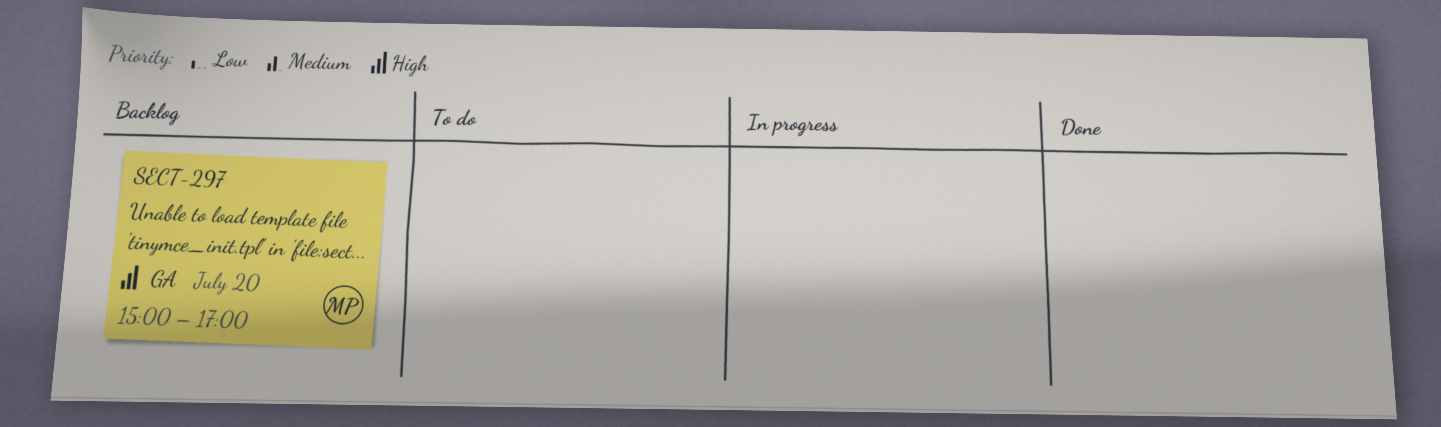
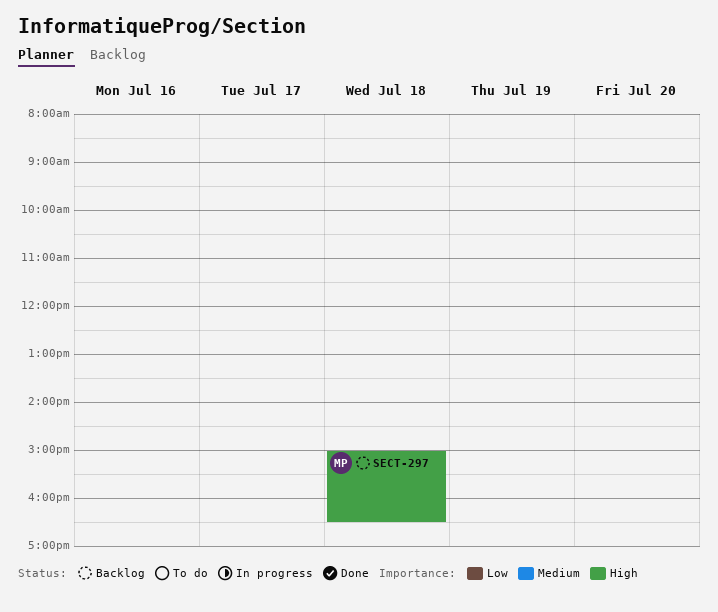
SECT-297, day: Jul 20 -> Jul 18
SECT-297, ends: 17:00 -> 16:30

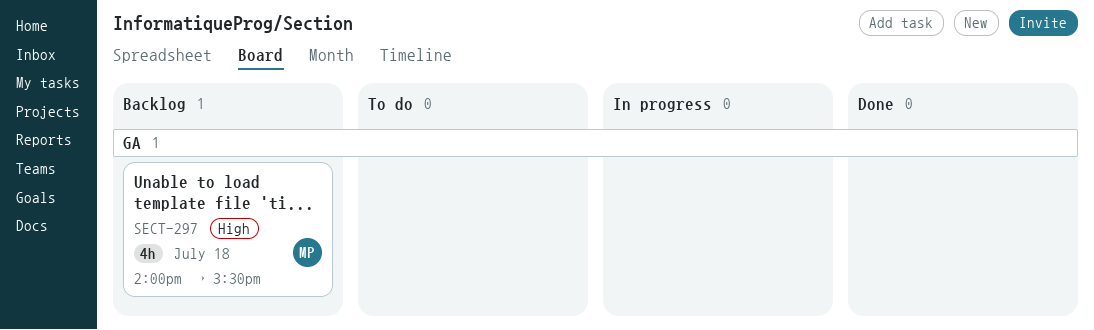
SECT-297, begins: 15:00 -> 14:00
SECT-297, ends: 16:30 -> 15:30

